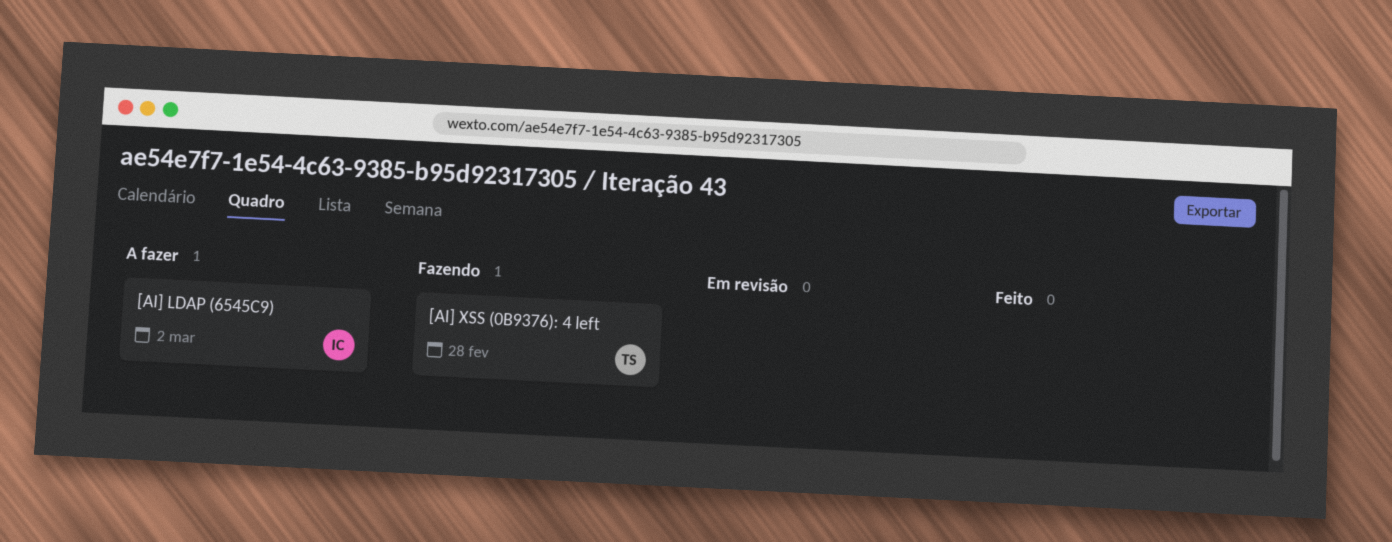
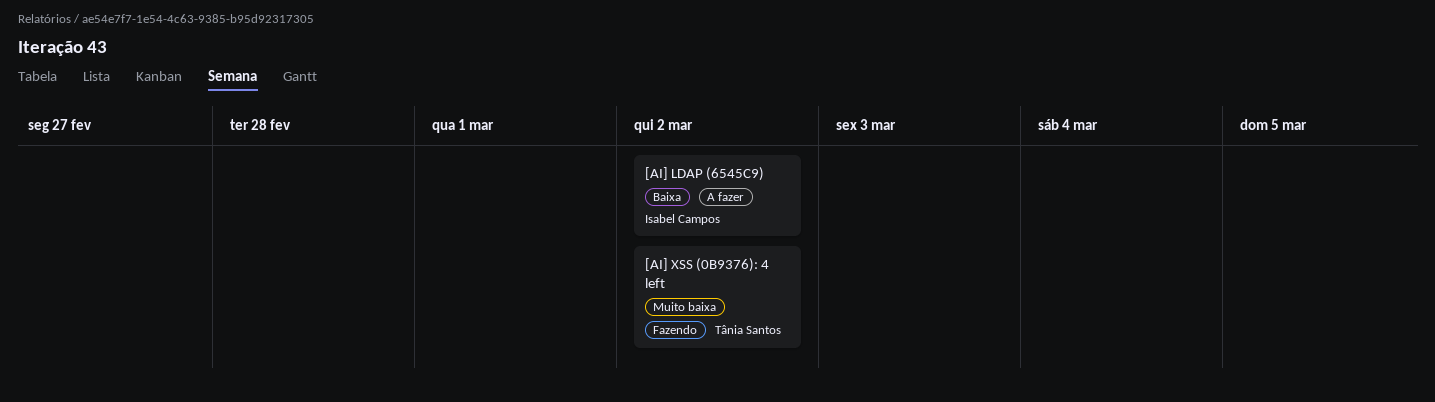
[AI] XSS (0B9376): 4 left, due: Feb 28 -> Mar 2

